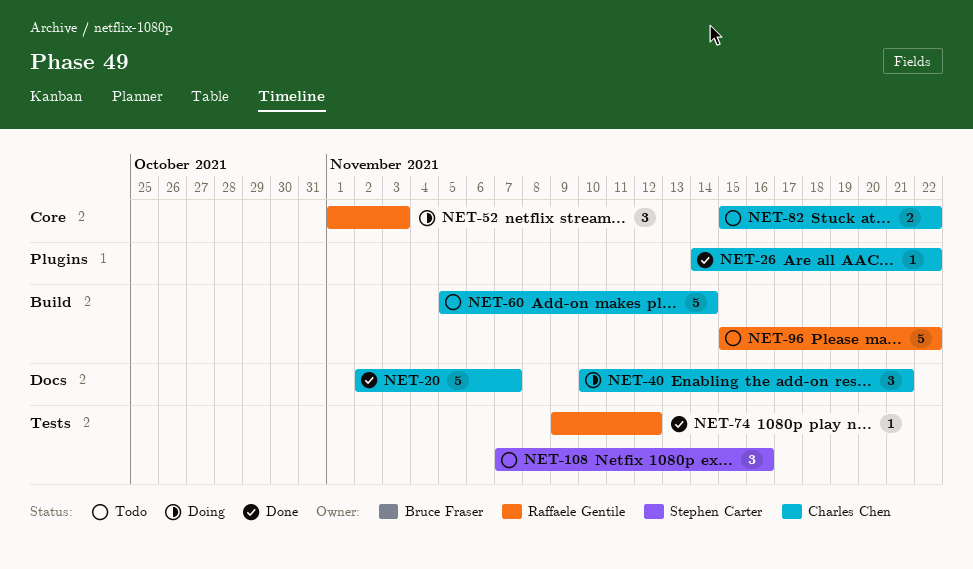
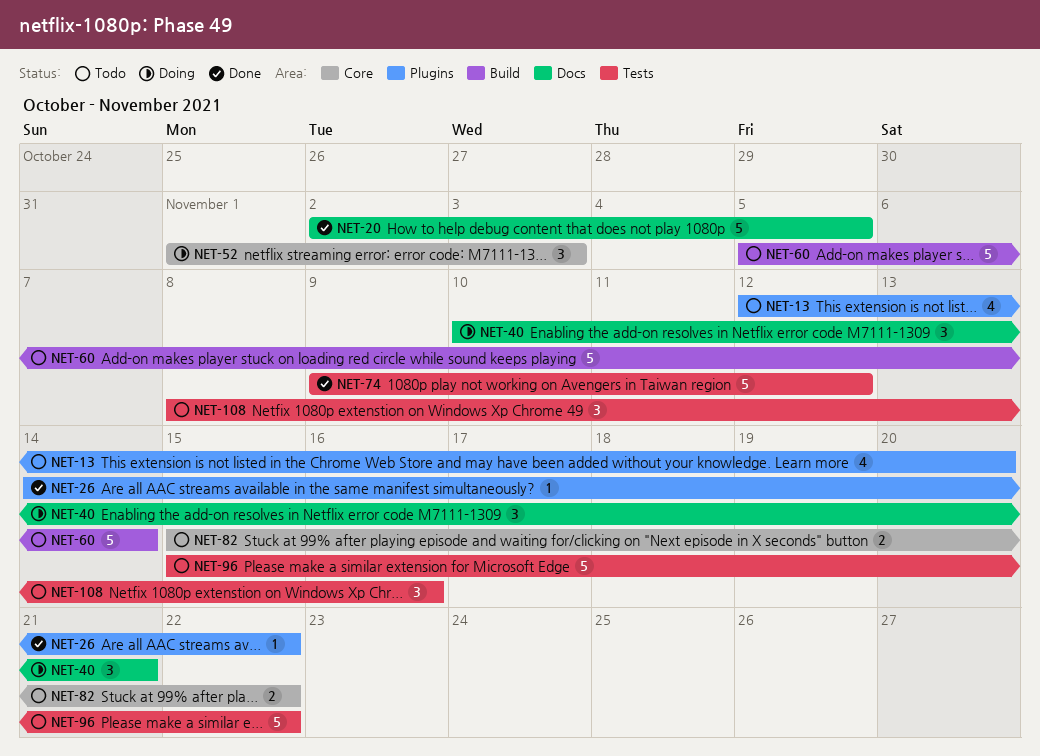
NET-13: none -> present
NET-20, due: Nov 7 -> Nov 5
NET-74, estimate: 1 -> 5
NET-96, label: Build -> Tests
NET-108, start: Nov 7 -> Nov 8

